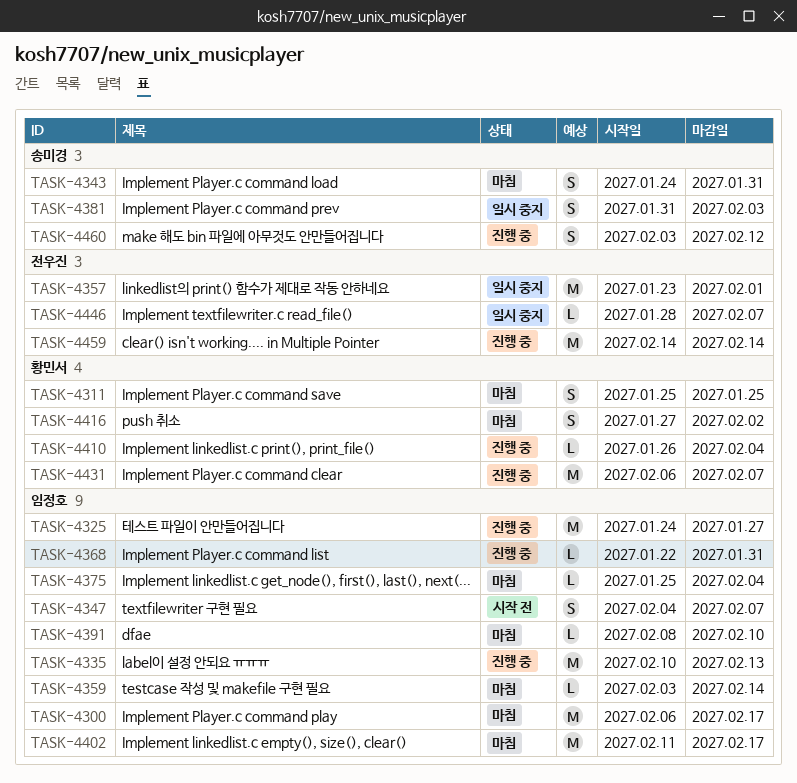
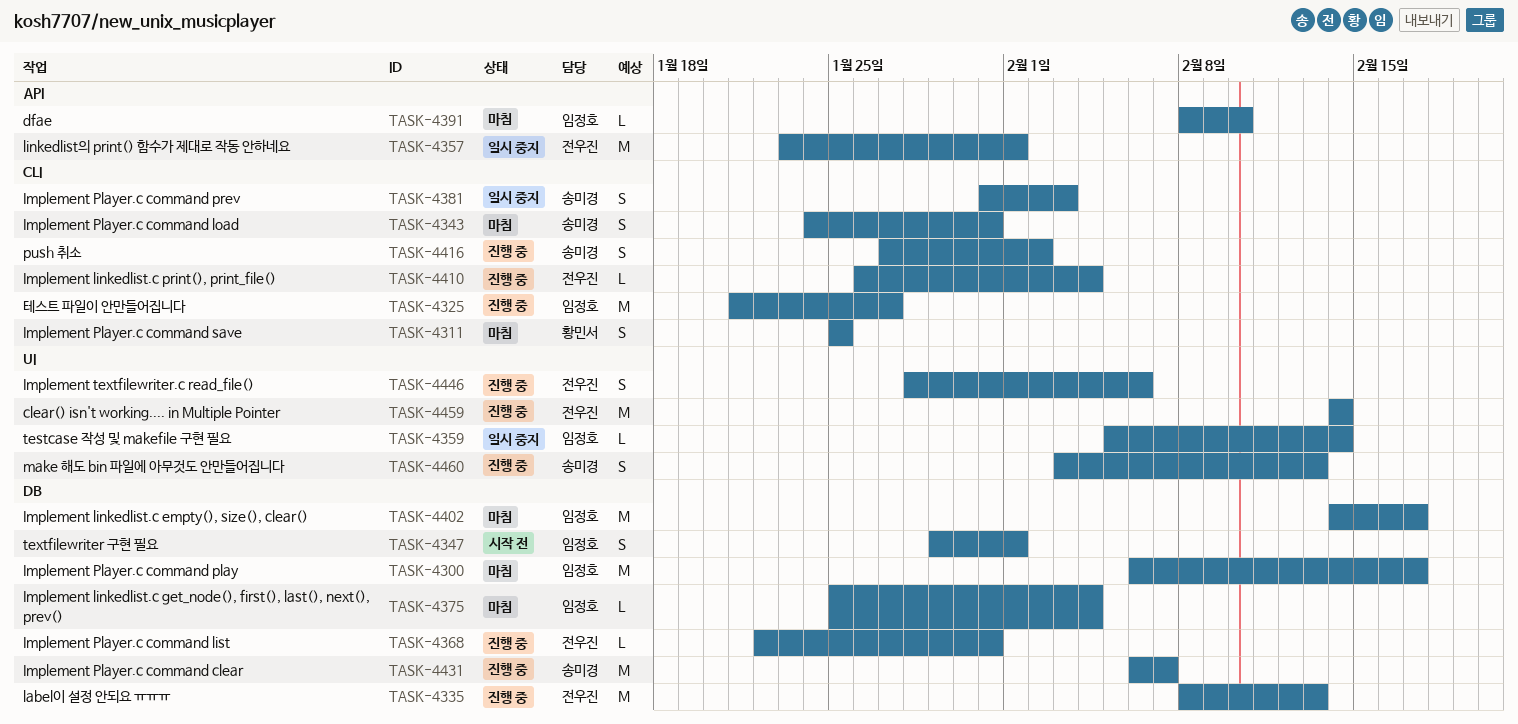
TASK-4325, start: Jan 24 -> Jan 21
TASK-4335, owner: 임정호 -> 전우진
TASK-4335, start: Feb 10 -> Feb 8
TASK-4347, start: Feb 4 -> Jan 29
TASK-4347, due: Feb 7 -> Feb 1
TASK-4359, status: 마침 -> 일시 중지
TASK-4359, start: Feb 3 -> Feb 5
TASK-4368, owner: 임정호 -> 전우진
TASK-4402, start: Feb 11 -> Feb 14
TASK-4410, owner: 황민서 -> 전우진
TASK-4416, status: 마침 -> 진행 중
TASK-4416, owner: 황민서 -> 송미경
TASK-4431, owner: 황민서 -> 송미경
TASK-4446, status: 일시 중지 -> 진행 중
TASK-4446, estimate: L -> S
TASK-4446, due: Feb 7 -> Feb 6
TASK-4460, due: Feb 12 -> Feb 13

